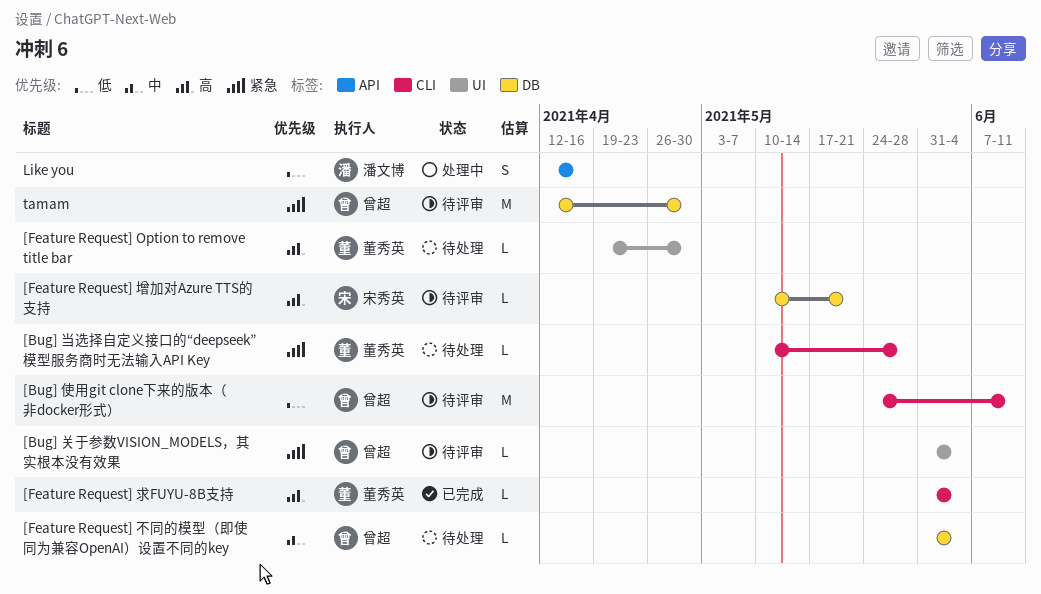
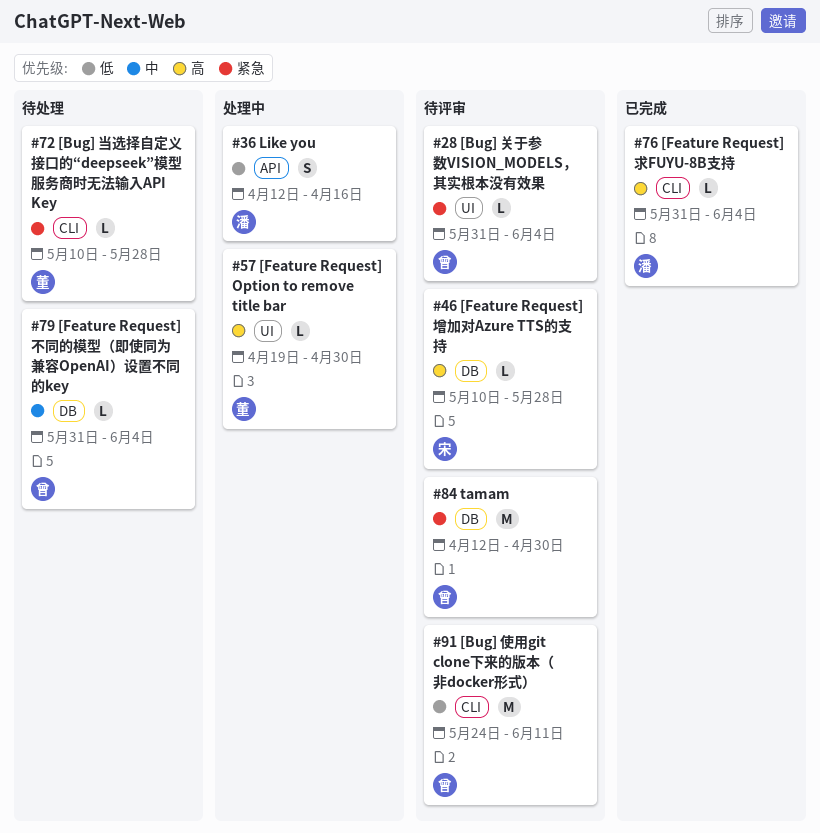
[Feature Request] Option to remove title bar, status: 待处理 -> 处理中
[Feature Request] 增加对Azure TTS的支持, due: May 21 -> May 28
[Feature Request] 求FUYU-8B支持, owner: 董秀英 -> 潘文博

